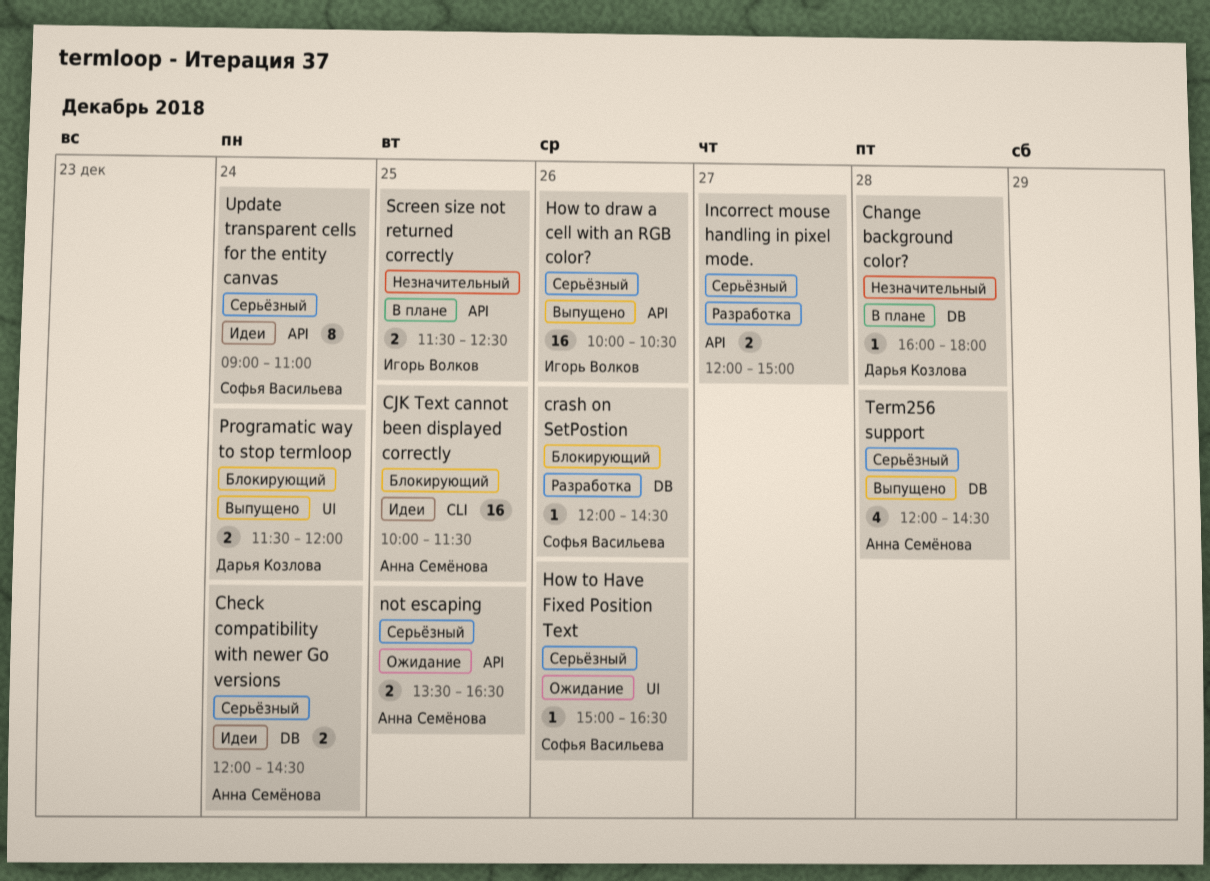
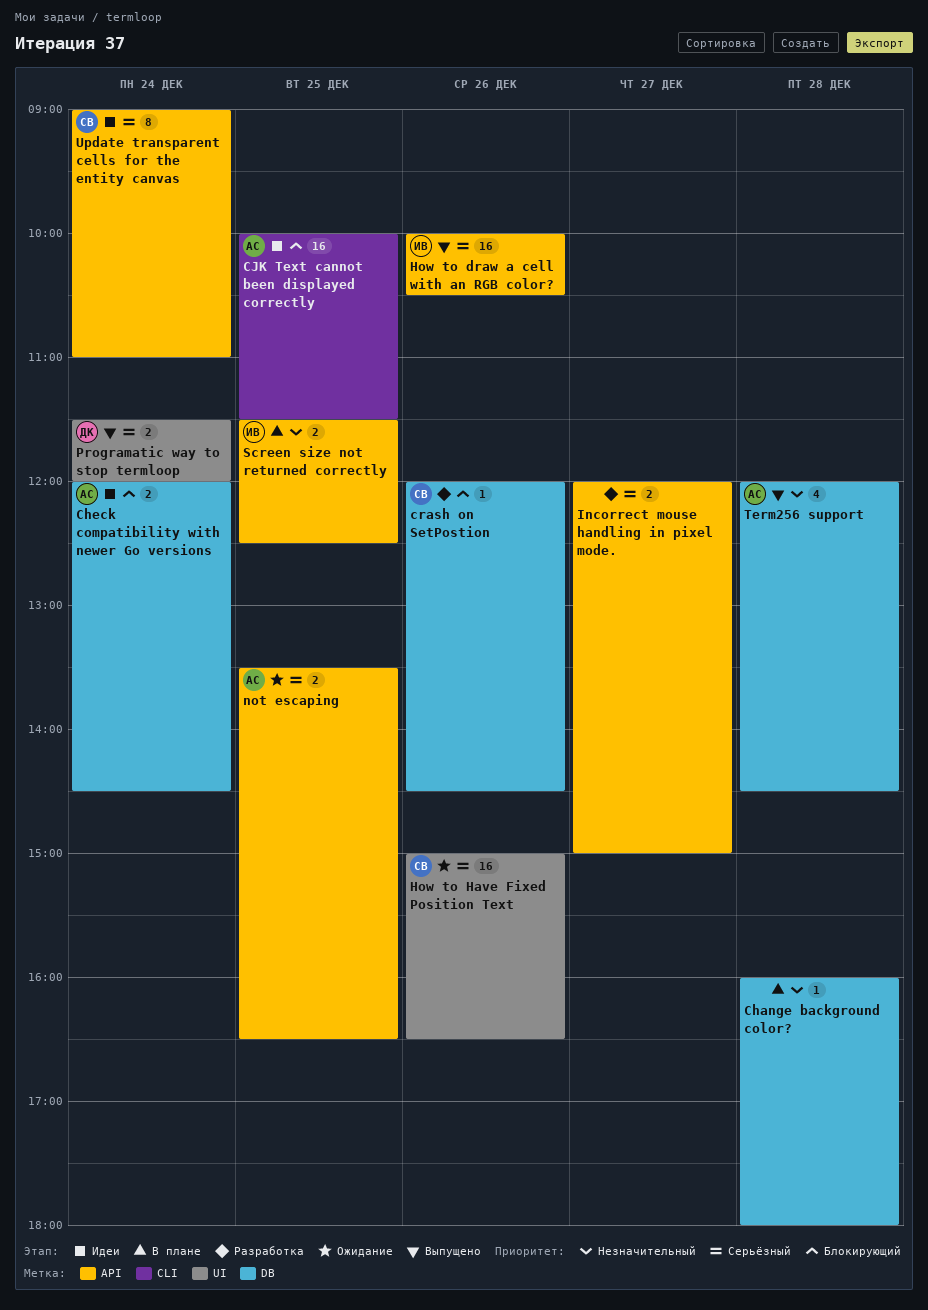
Change background color?, owner: Дарья Козлова -> none
Check compatibility with newer Go versions, priority: Серьёзный -> Блокирующий
How to Have Fixed Position Text, estimate: 1 -> 16
Programatic way to stop termloop, priority: Блокирующий -> Серьёзный
Term256 support, priority: Серьёзный -> Незначительный

